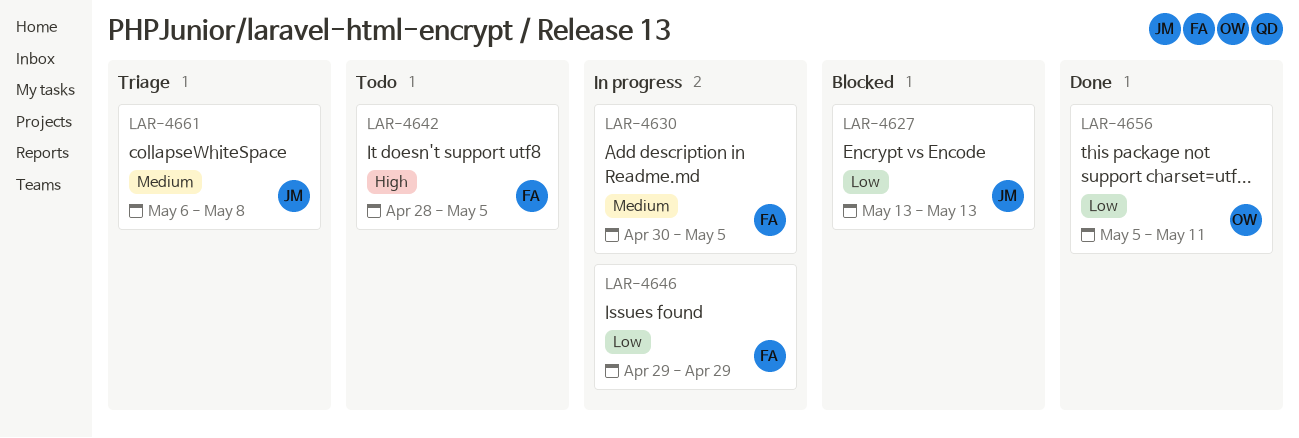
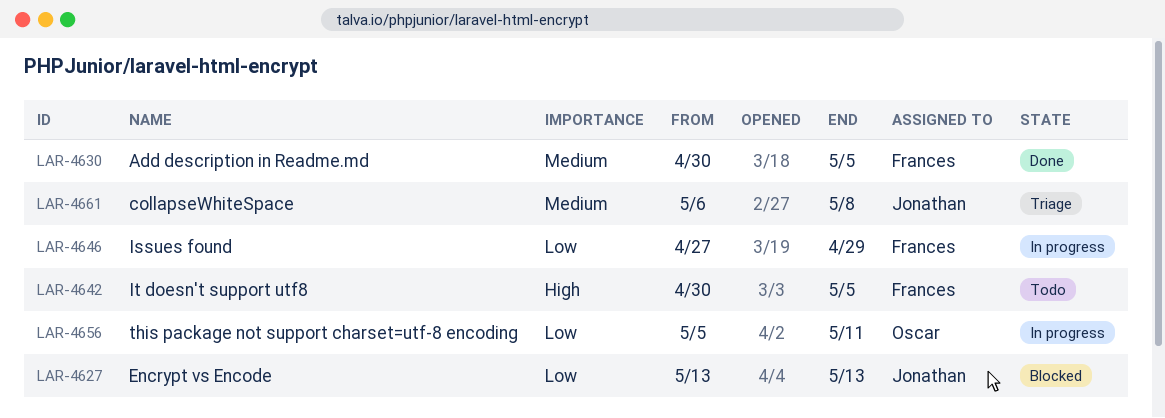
LAR-4630, status: In progress -> Done
LAR-4642, start: Apr 28 -> Apr 30
LAR-4646, start: Apr 29 -> Apr 27
LAR-4656, status: Done -> In progress

